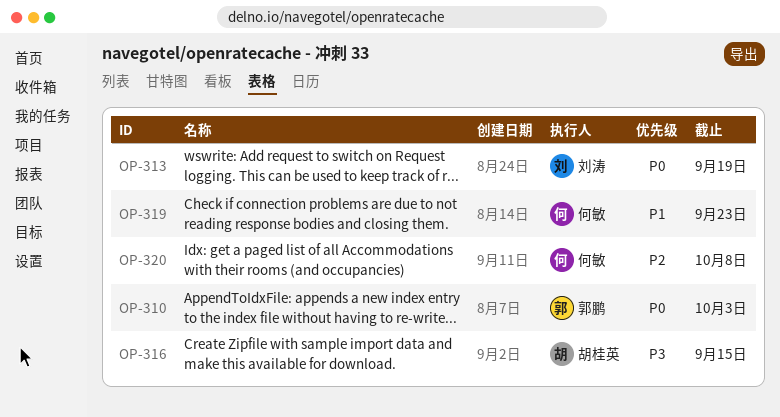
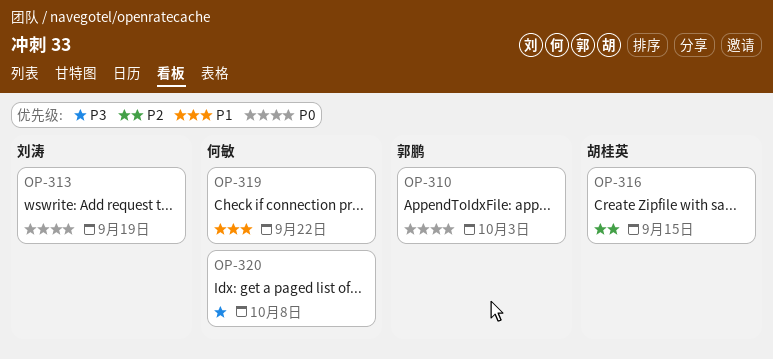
OP-316, priority: P3 -> P2
OP-319, due: Sep 23 -> Sep 22
OP-320, priority: P2 -> P3

